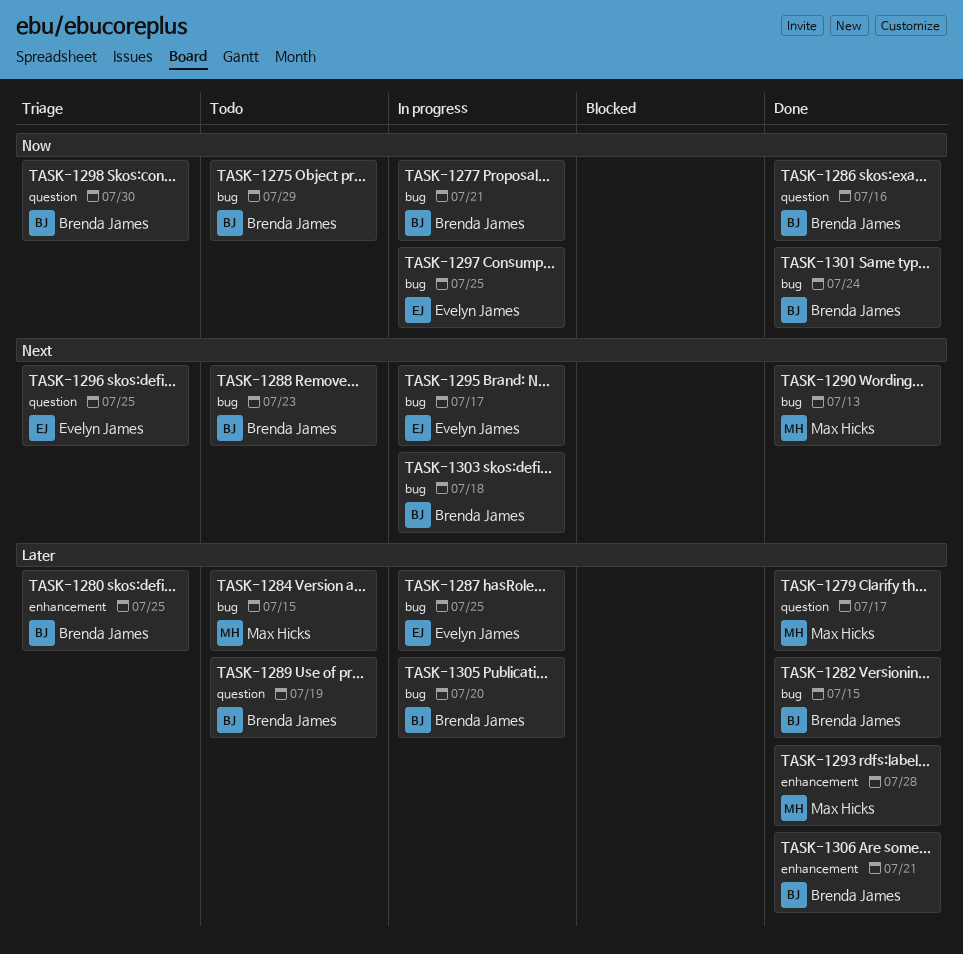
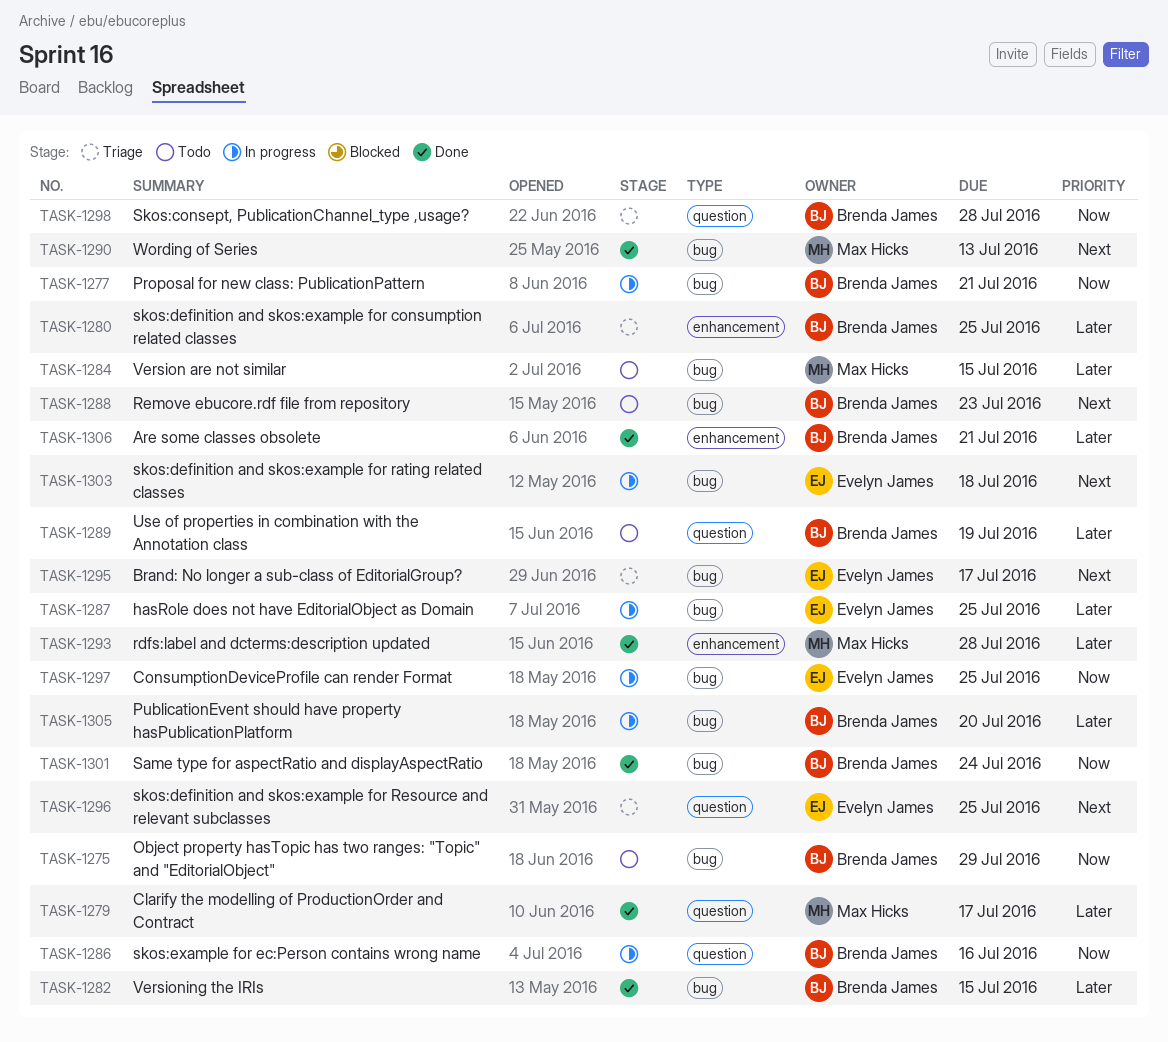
TASK-1286, status: Done -> In progress
TASK-1295, status: In progress -> Triage
TASK-1298, due: Jul 30 -> Jul 28
TASK-1303, owner: Brenda James -> Evelyn James

